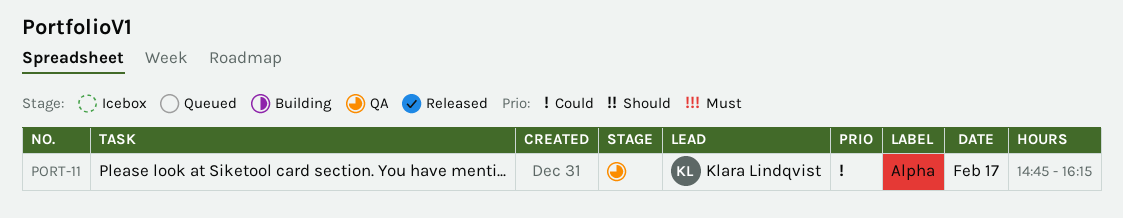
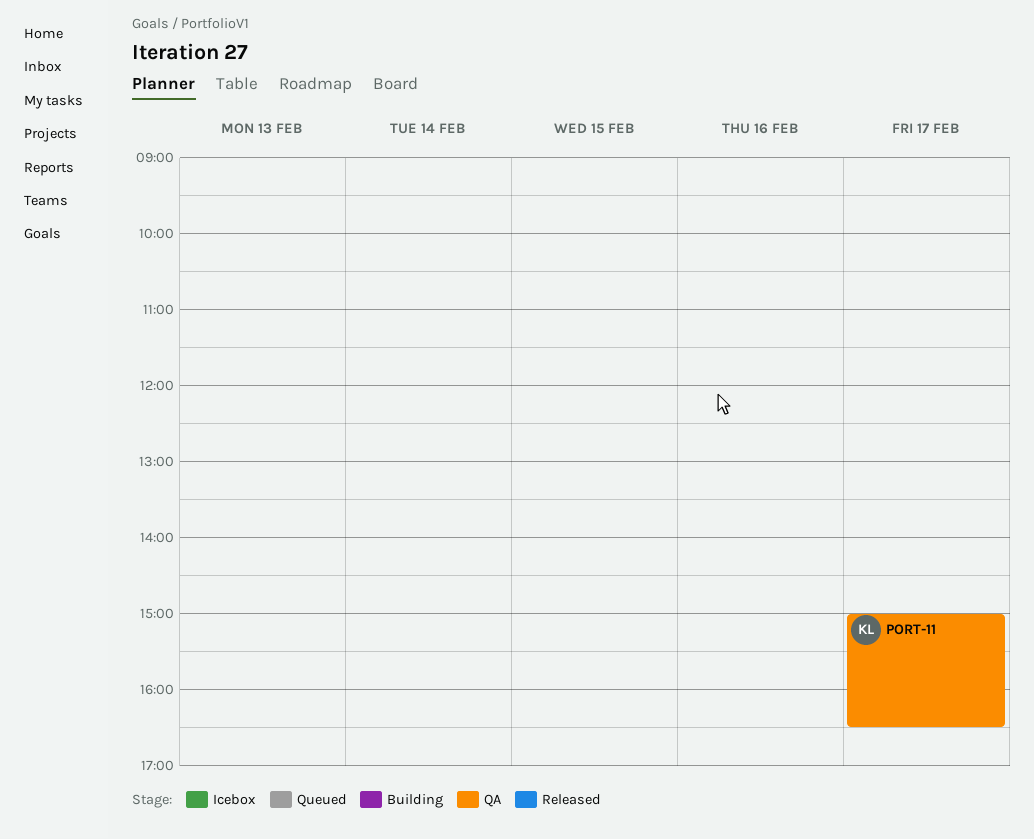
PORT-11, begins: 14:45 -> 15:00
PORT-11, ends: 16:15 -> 16:30

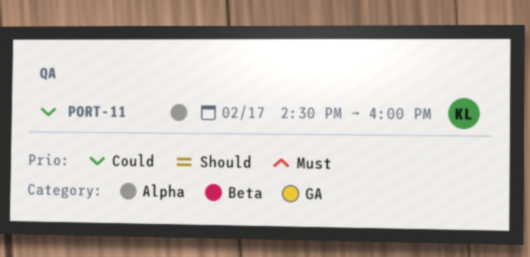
PORT-11, begins: 15:00 -> 14:30
PORT-11, ends: 16:30 -> 16:00

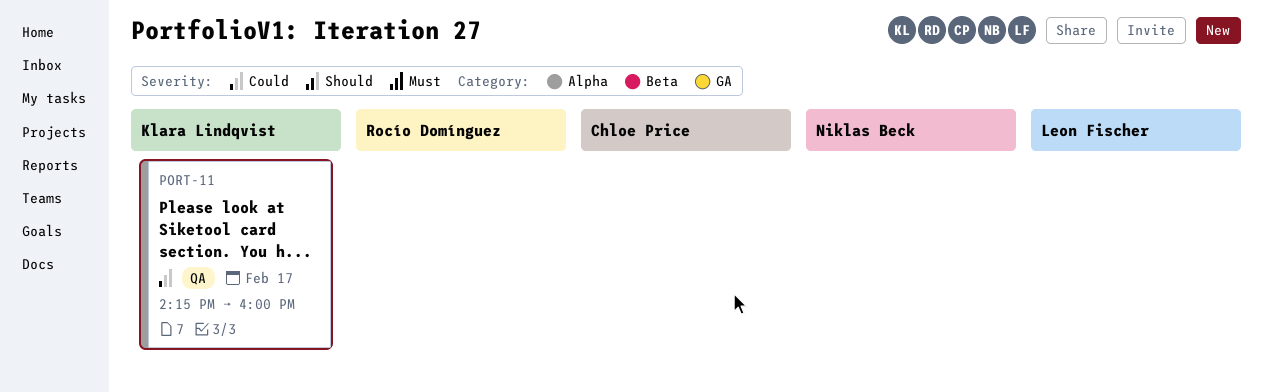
PORT-11, begins: 14:30 -> 14:15

